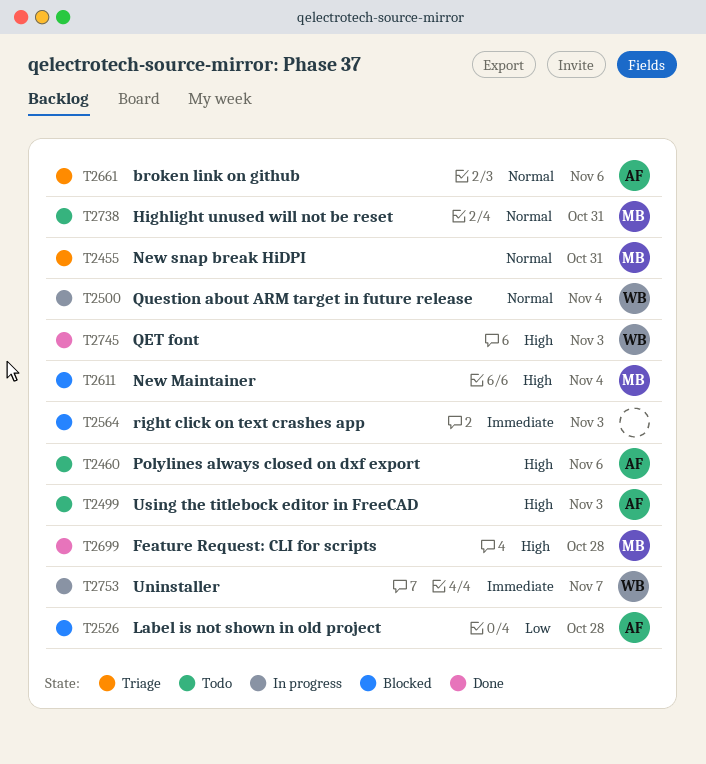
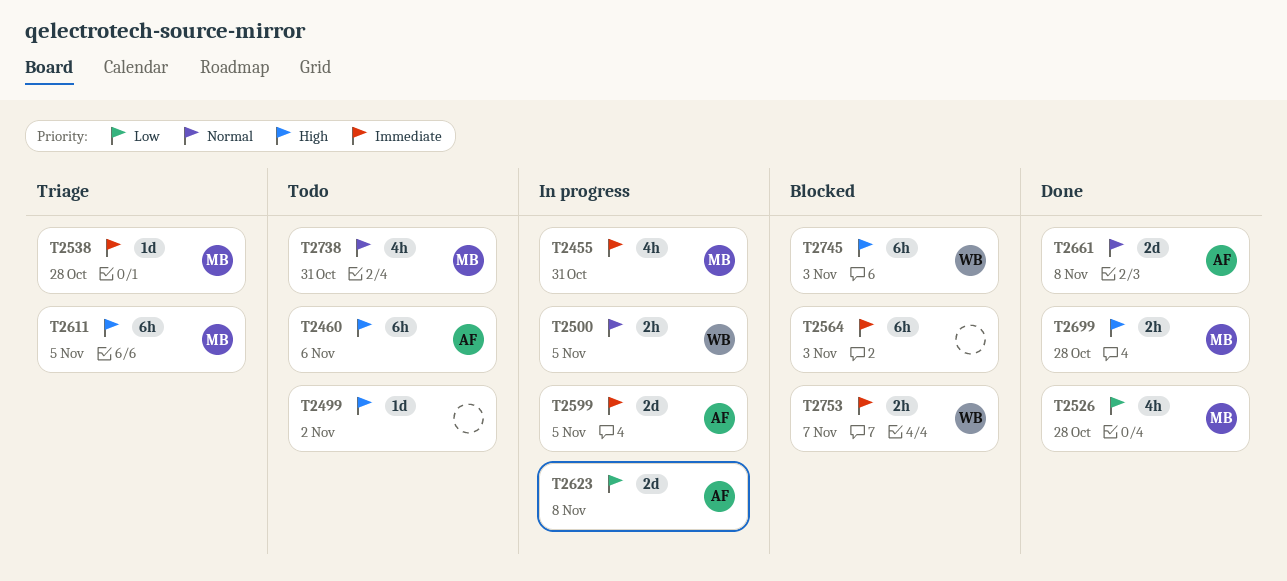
T2455, status: Triage -> In progress
T2455, priority: Normal -> Immediate
T2499, owner: AF -> none
T2499, due: Nov 3 -> Nov 2
T2500, due: Nov 4 -> Nov 5
T2526, status: Blocked -> Done
T2526, owner: AF -> MB
T2538: none -> present
T2599: none -> present
T2611, status: Blocked -> Triage
T2611, due: Nov 4 -> Nov 5
T2623: none -> present
T2661, status: Triage -> Done
T2661, due: Nov 6 -> Nov 8
T2745, status: Done -> Blocked
T2753, status: In progress -> Blocked

